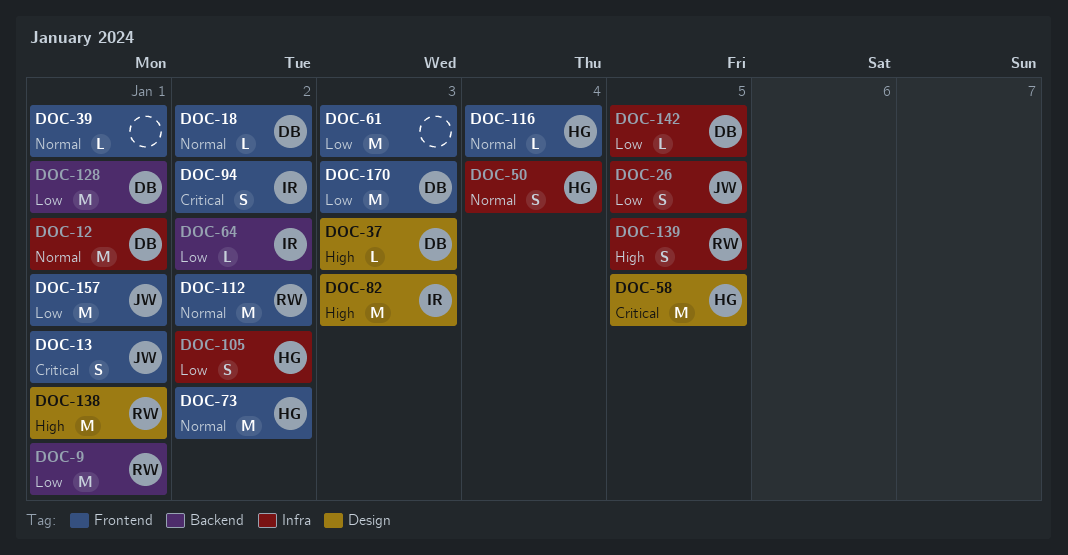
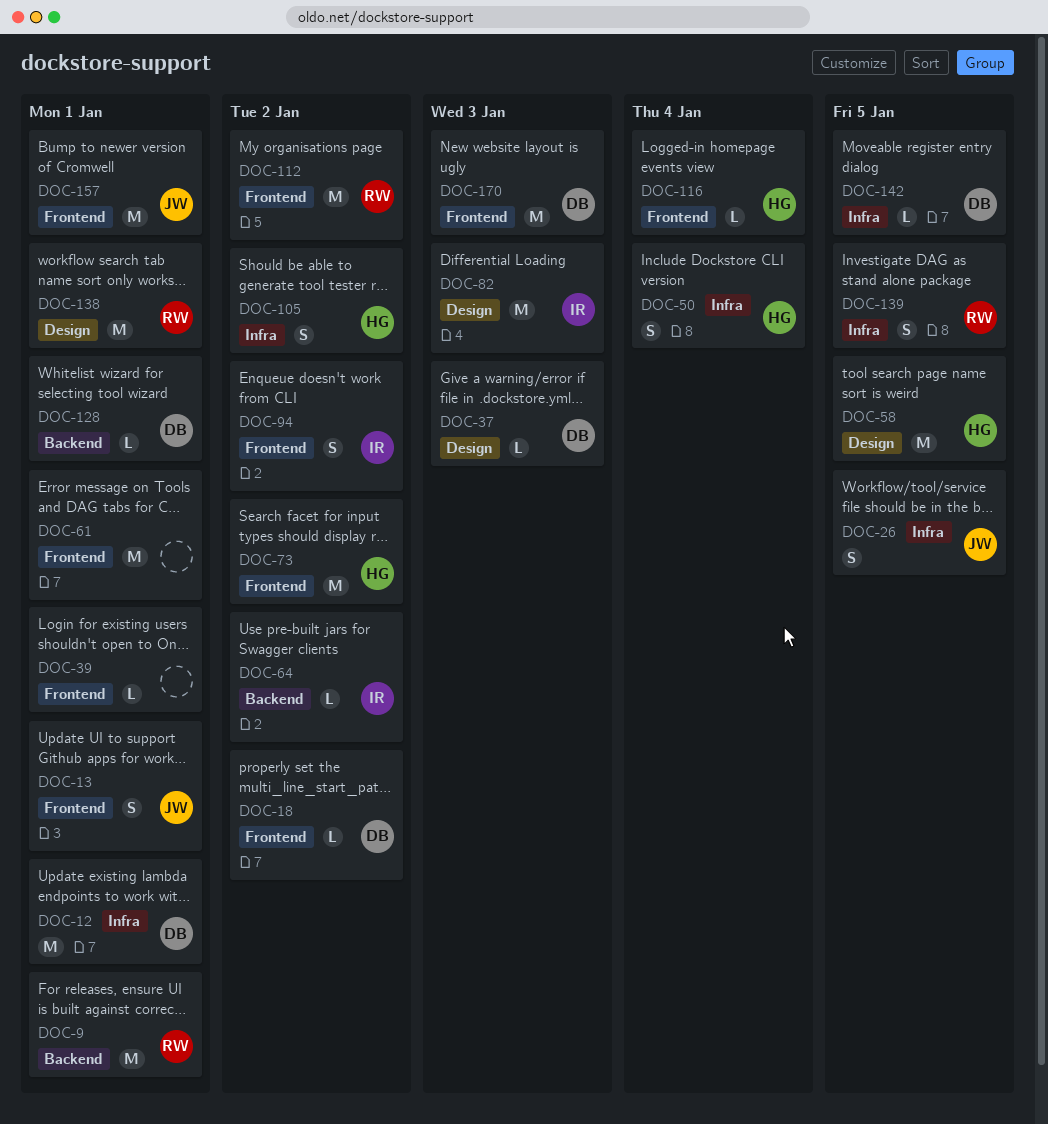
DOC-61, due: Jan 3 -> Jan 1
DOC-128, estimate: M -> L

